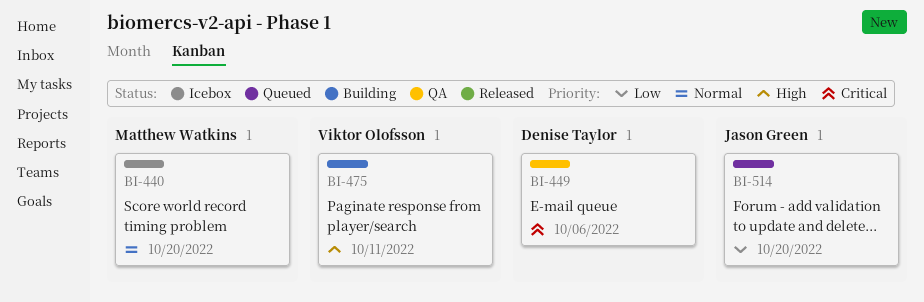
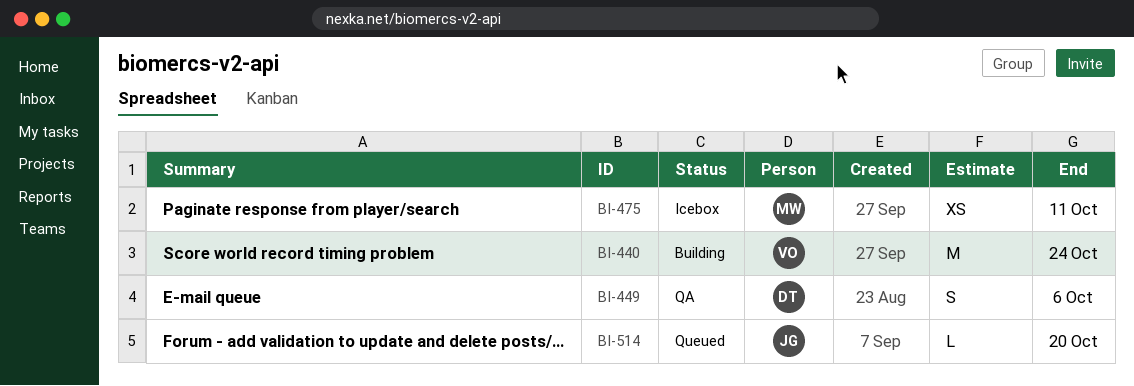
BI-440, status: Icebox -> Building
BI-440, owner: Matthew Watkins -> Viktor Olofsson
BI-440, due: Oct 20 -> Oct 24
BI-475, status: Building -> Icebox
BI-475, owner: Viktor Olofsson -> Matthew Watkins

